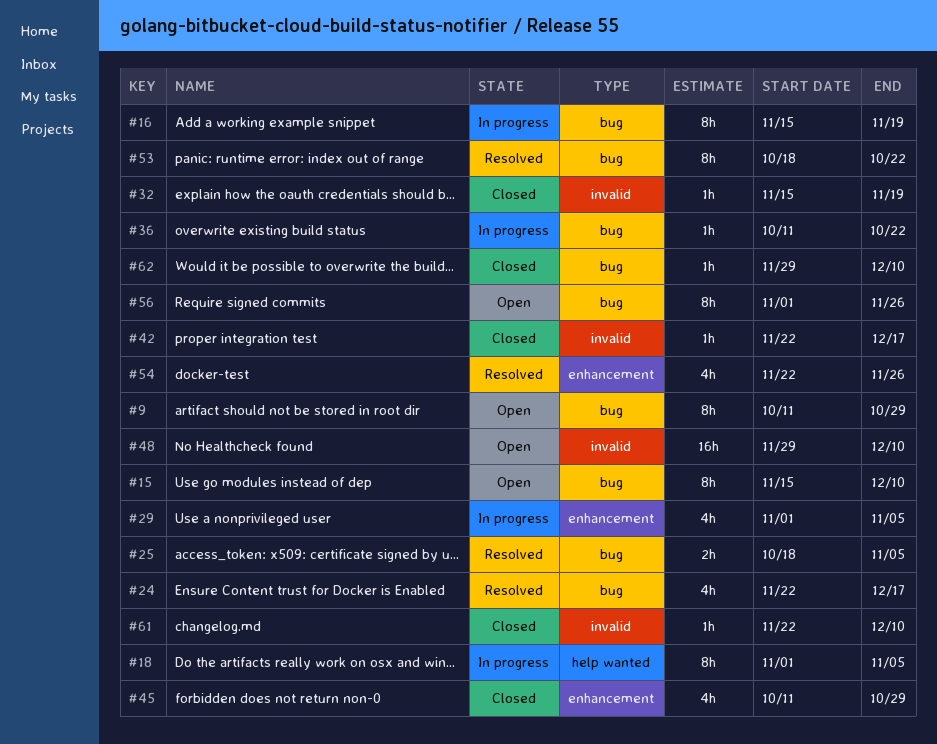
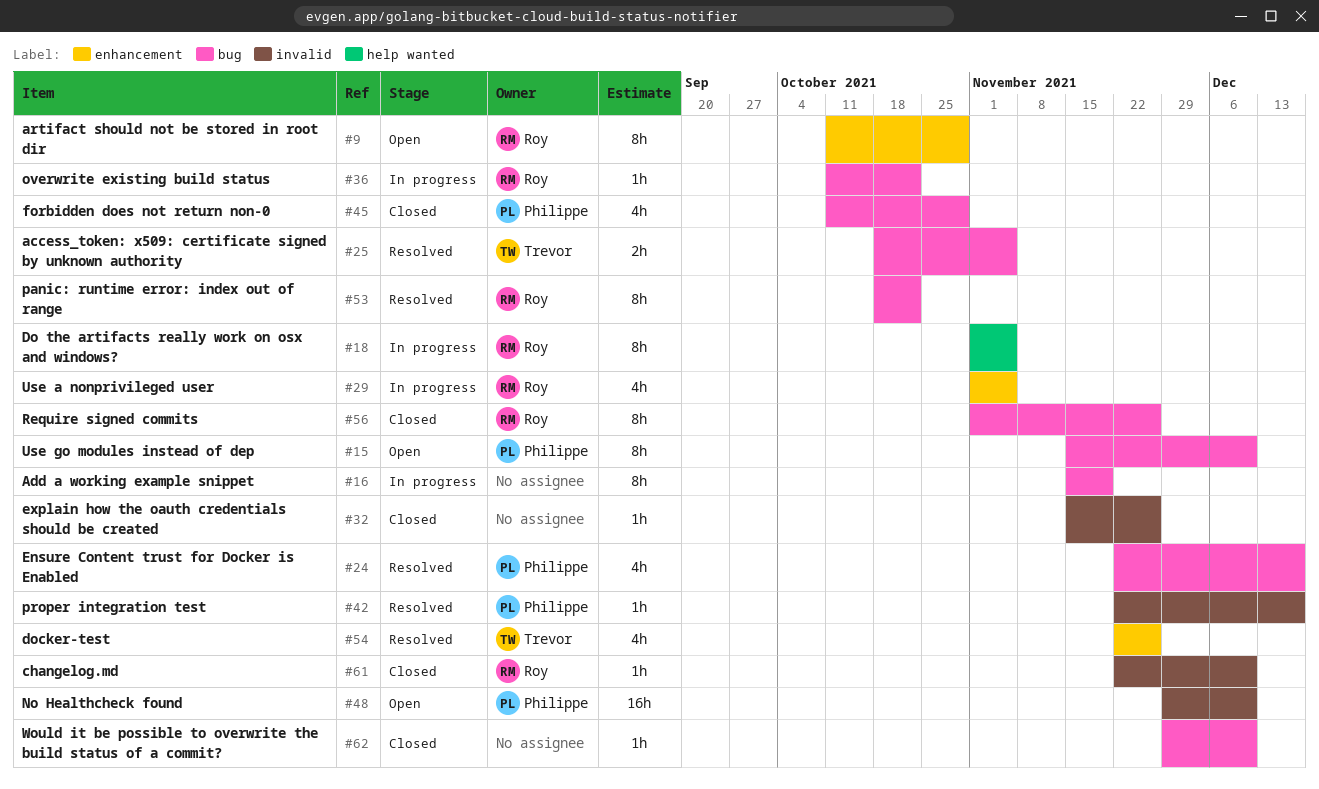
#9, label: bug -> enhancement
#32, due: Nov 19 -> Nov 26
#42, status: Closed -> Resolved
#45, label: enhancement -> bug
#56, status: Open -> Closed

